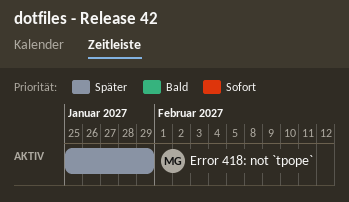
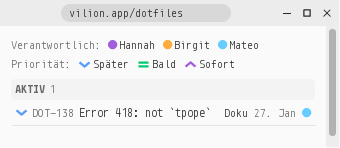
Error 418: not `tpope`, due: Jan 29 -> Jan 27

